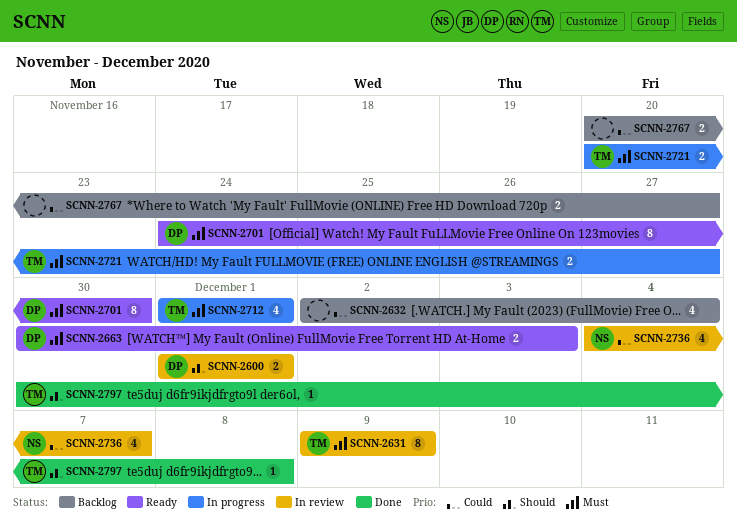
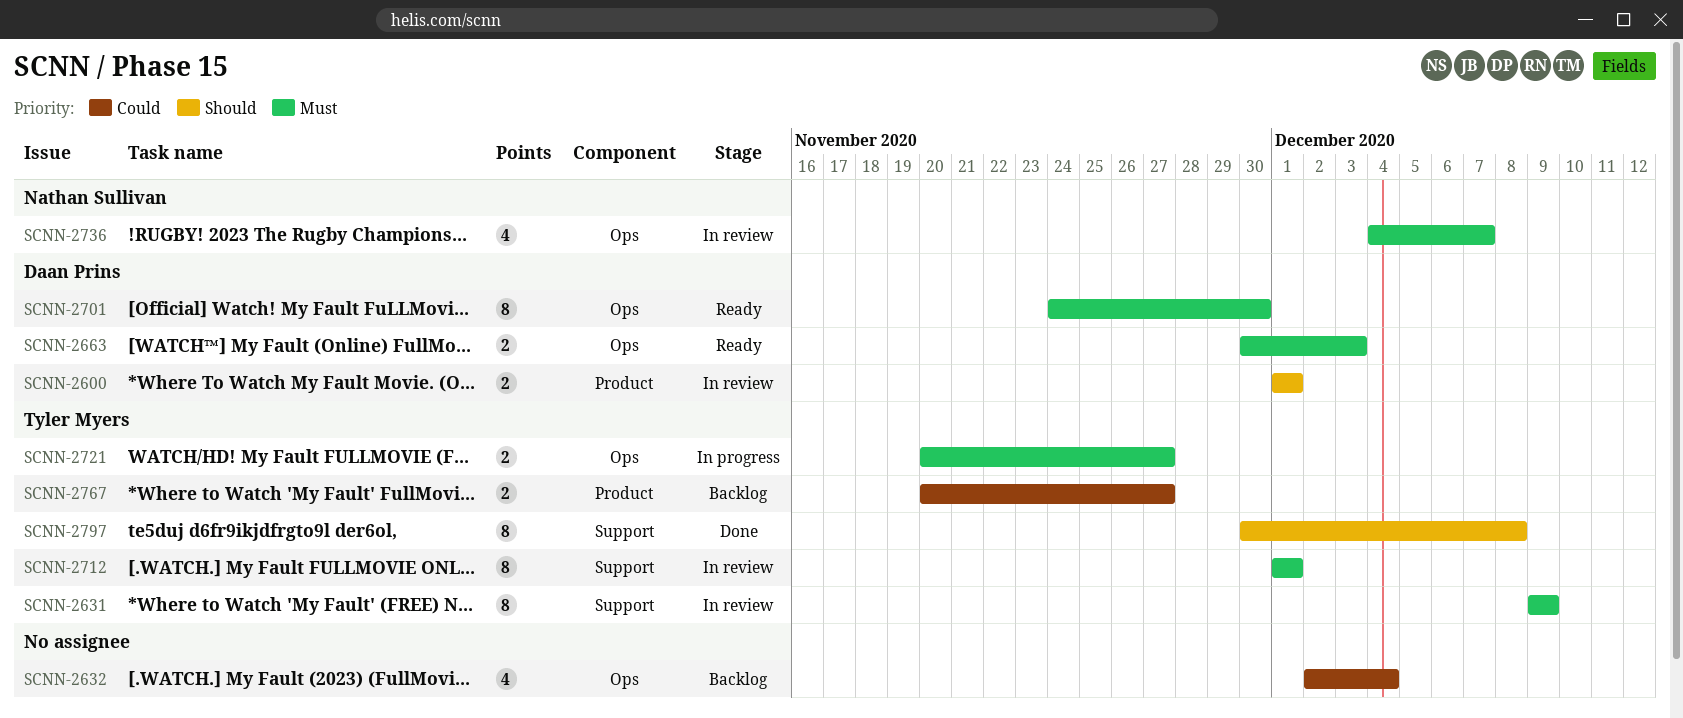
SCNN-2712, status: In progress -> In review
SCNN-2712, estimate: 4 -> 8
SCNN-2736, priority: Could -> Must
SCNN-2767, owner: none -> Tyler Myers
SCNN-2797, estimate: 1 -> 8

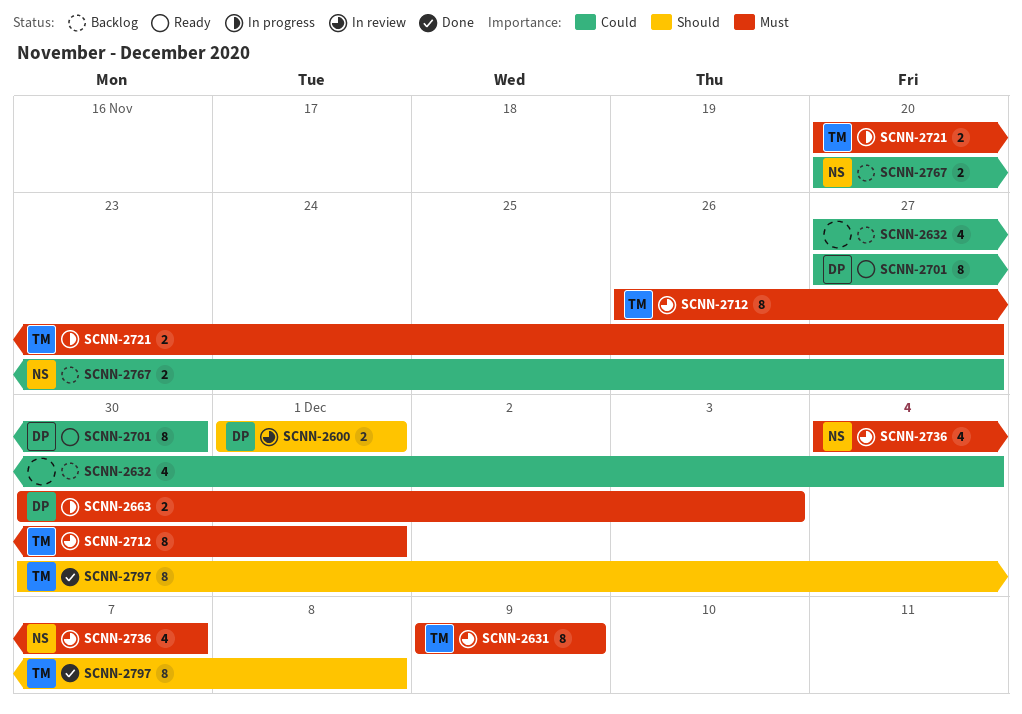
SCNN-2632, start: Dec 2 -> Nov 27
SCNN-2663, status: Ready -> In progress
SCNN-2701, priority: Must -> Could
SCNN-2701, start: Nov 24 -> Nov 27
SCNN-2712, start: Dec 1 -> Nov 26
SCNN-2767, owner: Tyler Myers -> Nathan Sullivan

